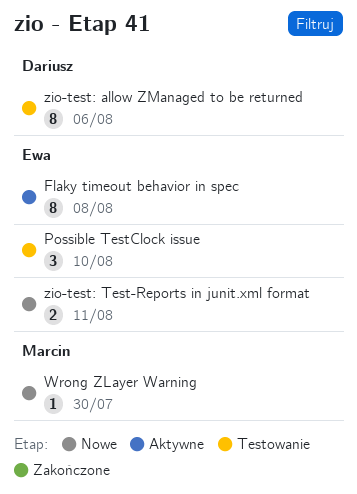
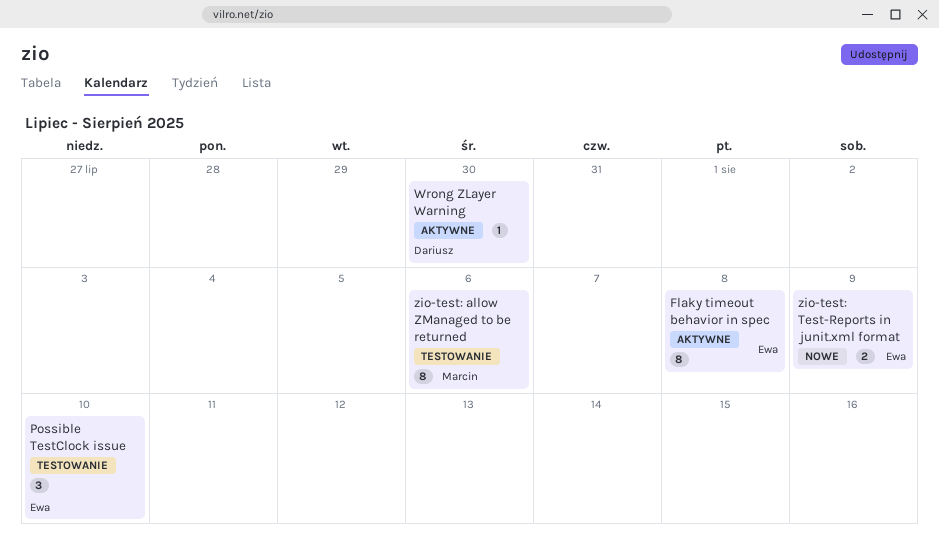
Wrong ZLayer Warning, status: Nowe -> Aktywne
Wrong ZLayer Warning, owner: Marcin -> Dariusz
zio-test: allow ZManaged to be returned, owner: Dariusz -> Marcin
zio-test: Test-Reports in junit.xml format, due: Aug 11 -> Aug 9

